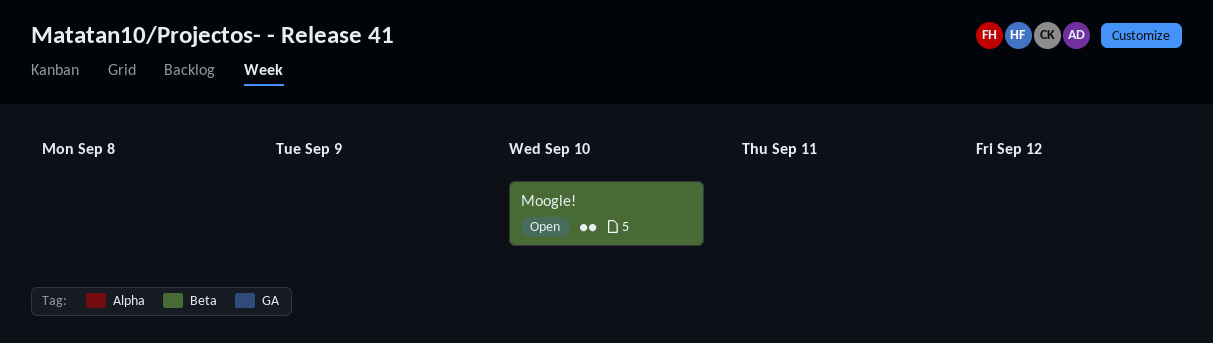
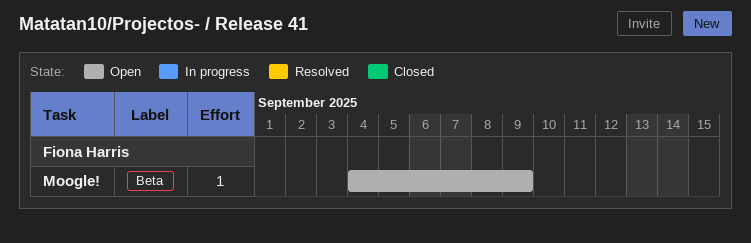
Moogle!, estimate: 2 -> 1
Moogle!, due: Sep 10 -> Sep 9

